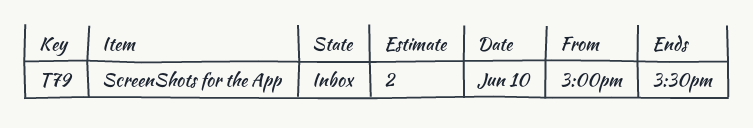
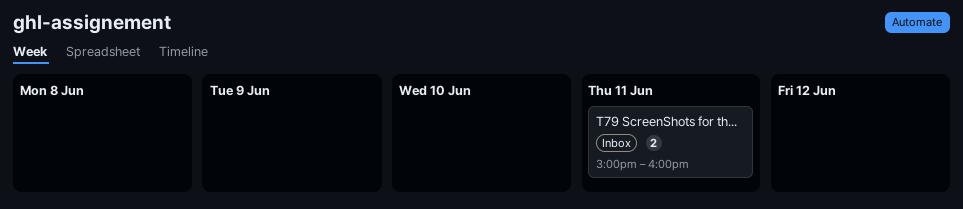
T79, day: Jun 10 -> Jun 11
T79, ends: 15:30 -> 16:00

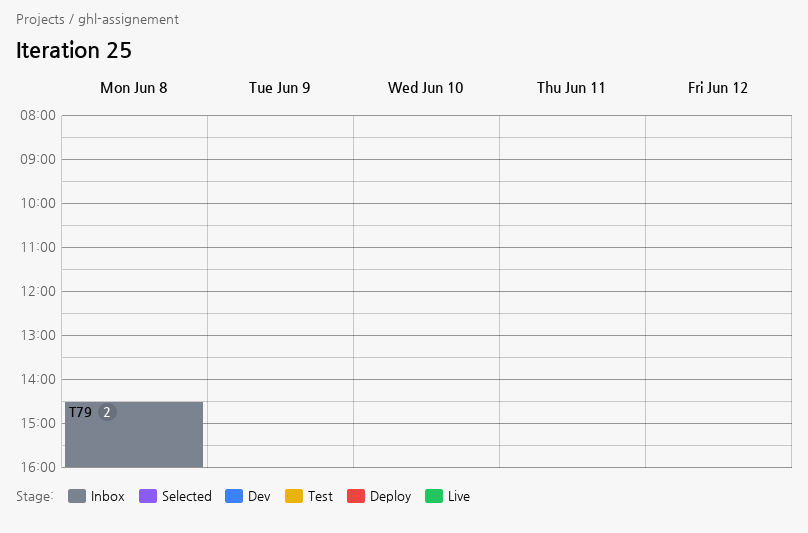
T79, day: Jun 11 -> Jun 8
T79, begins: 15:00 -> 14:30

